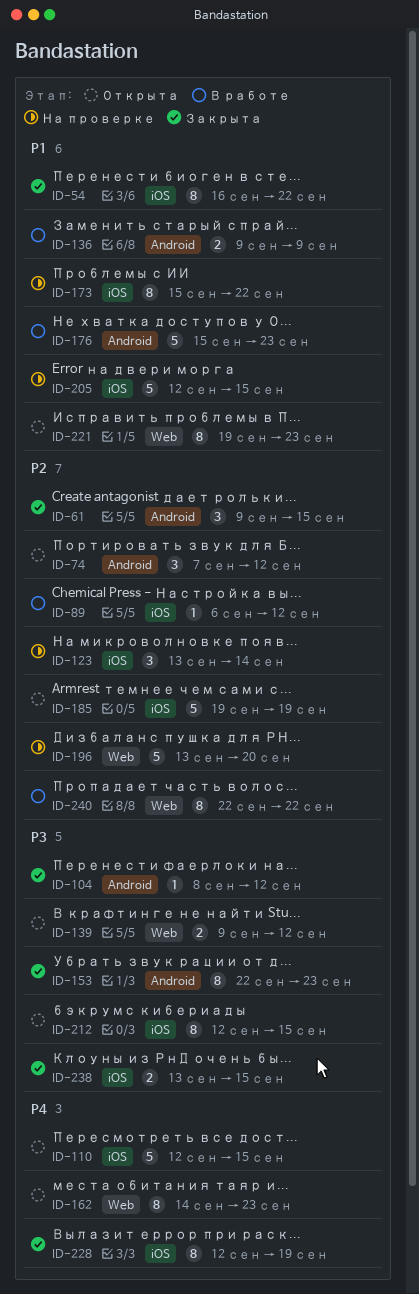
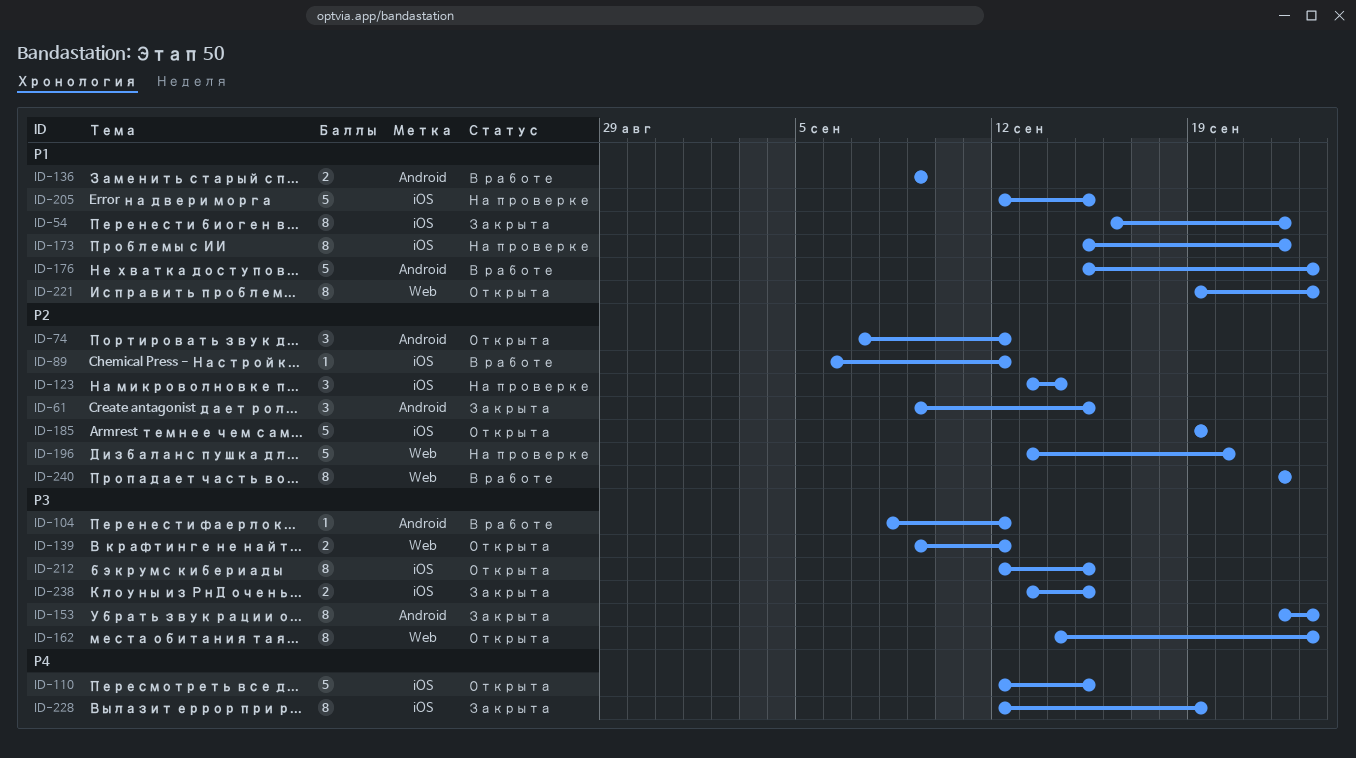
ID-104, status: Закрыта -> В работе
ID-162, priority: P4 -> P3

